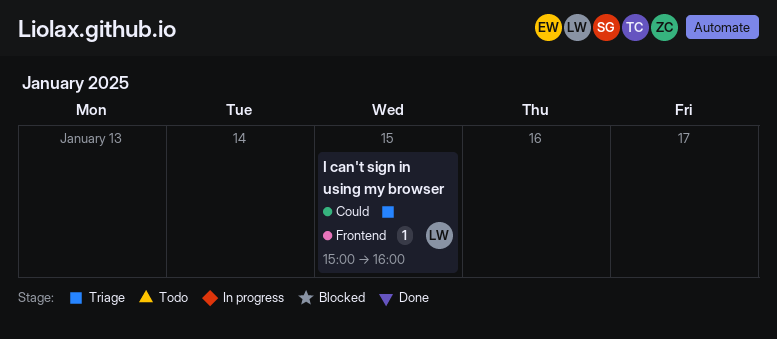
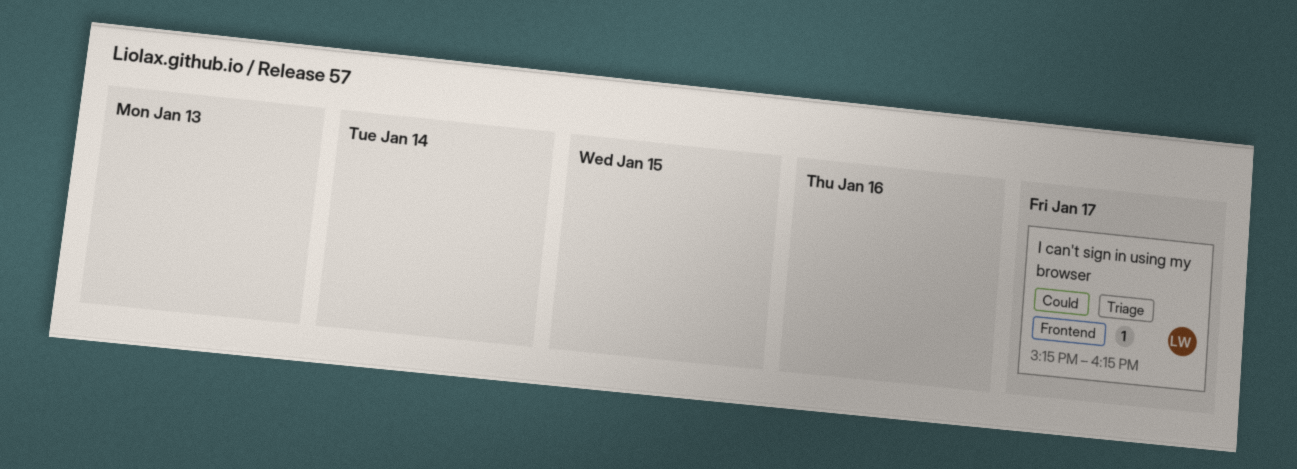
I can't sign in using my browser, day: Jan 15 -> Jan 17
I can't sign in using my browser, begins: 15:00 -> 15:15
I can't sign in using my browser, ends: 16:00 -> 16:15

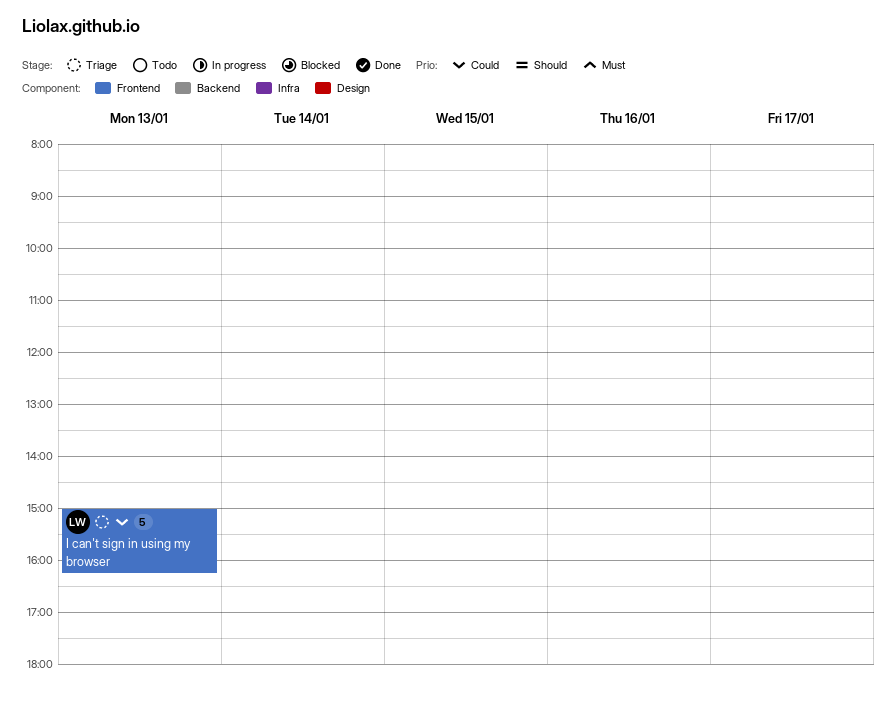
I can't sign in using my browser, estimate: 1 -> 5
I can't sign in using my browser, day: Jan 17 -> Jan 13
I can't sign in using my browser, begins: 15:15 -> 15:00

